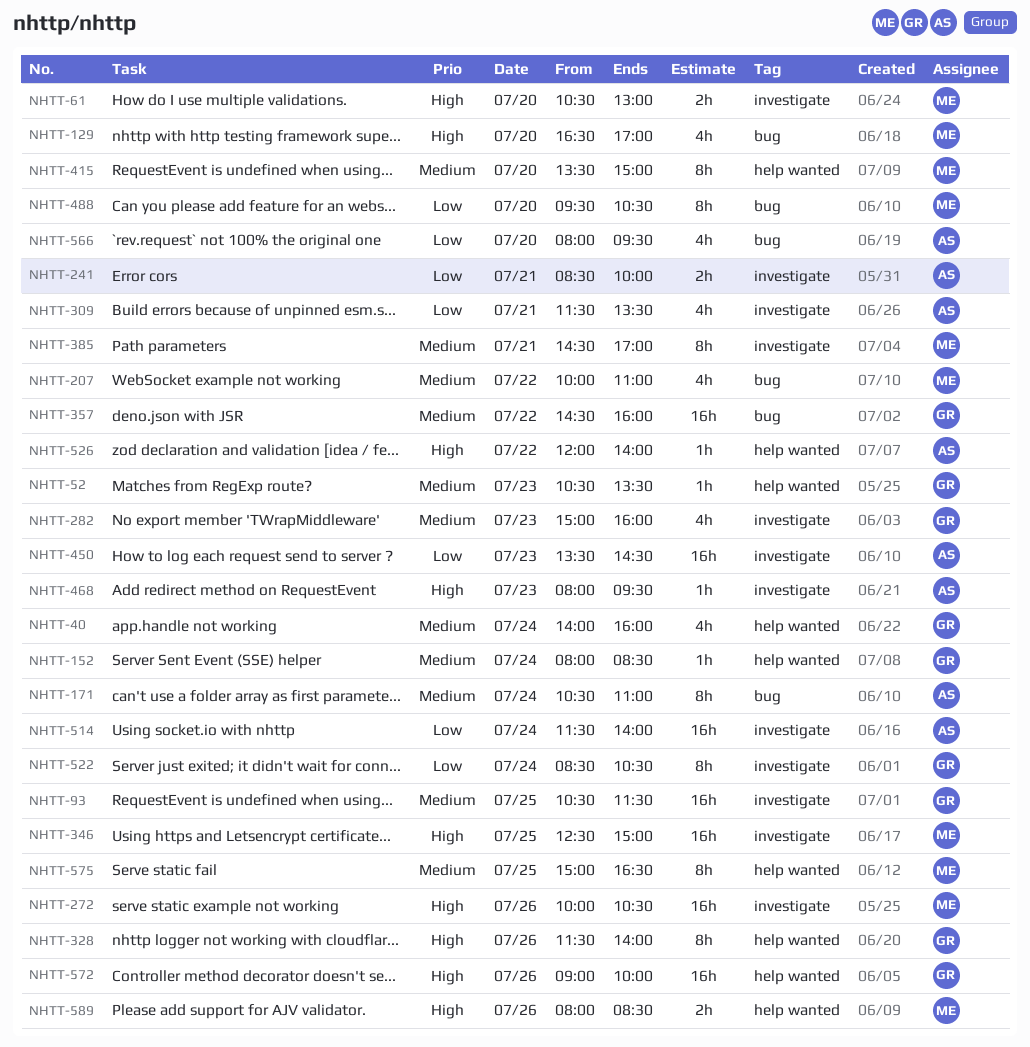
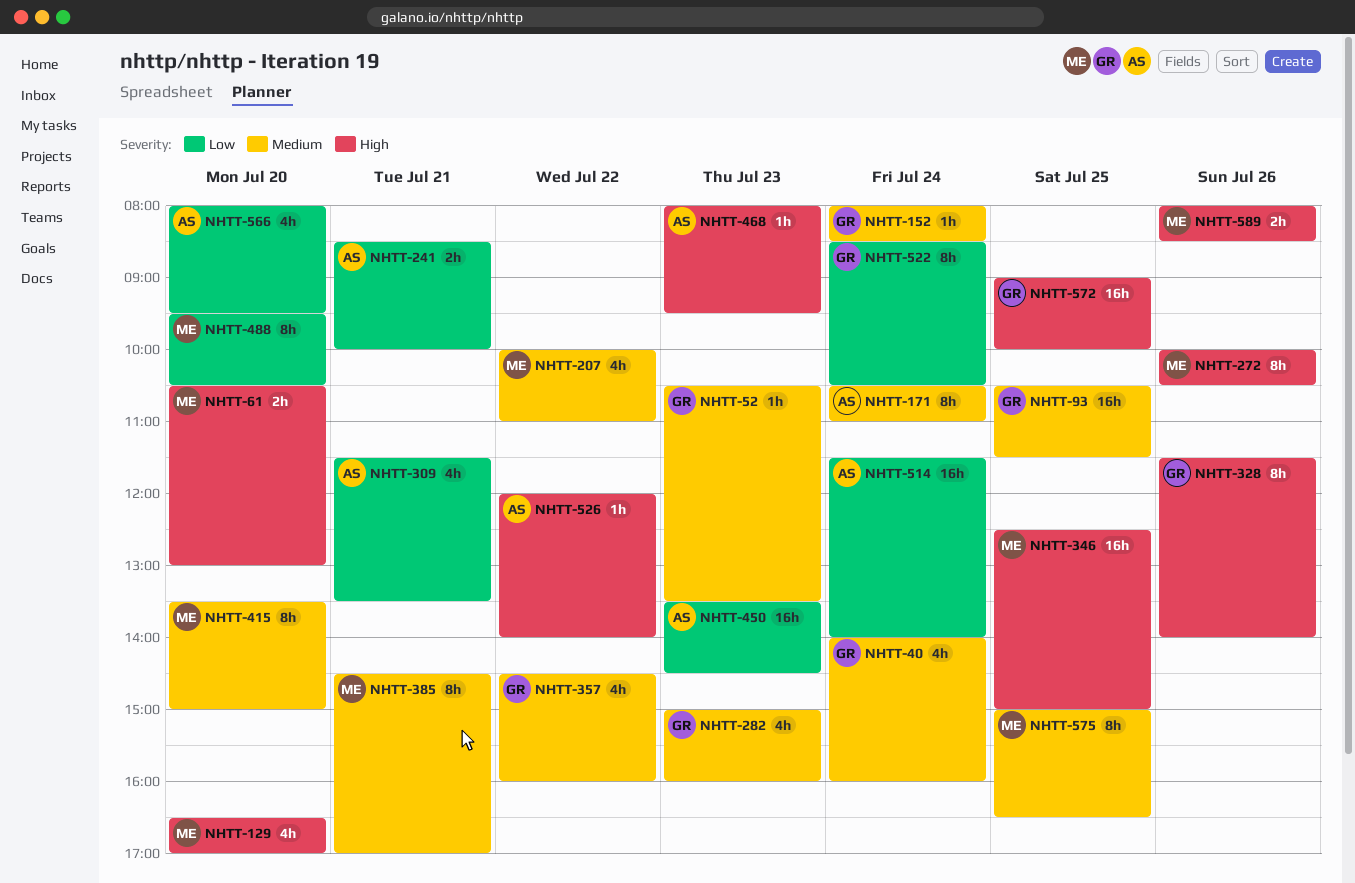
NHTT-272, estimate: 16h -> 8h
NHTT-357, estimate: 16h -> 4h
NHTT-572, day: Jul 26 -> Jul 25

